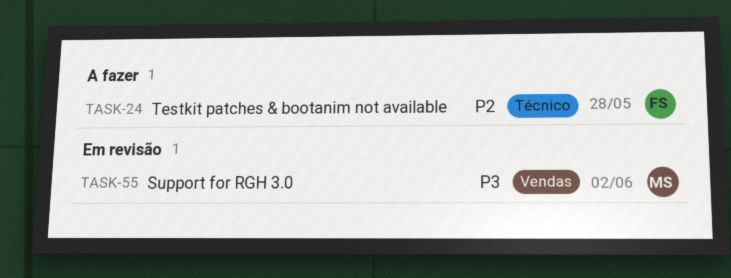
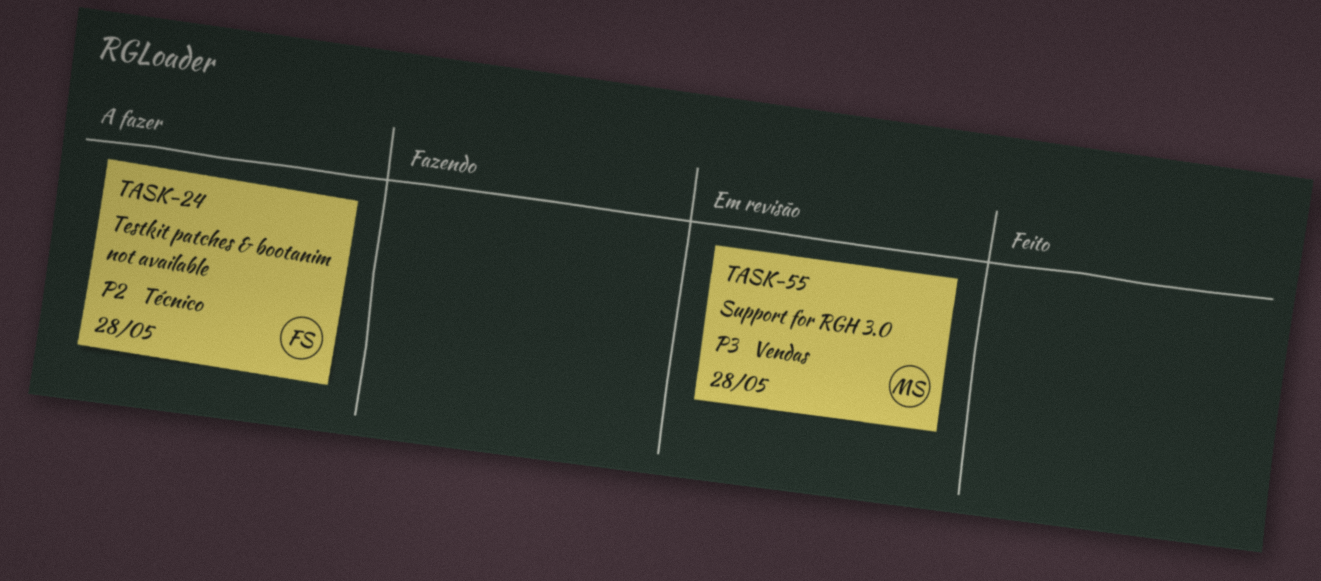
TASK-55, due: Jun 2 -> May 28

